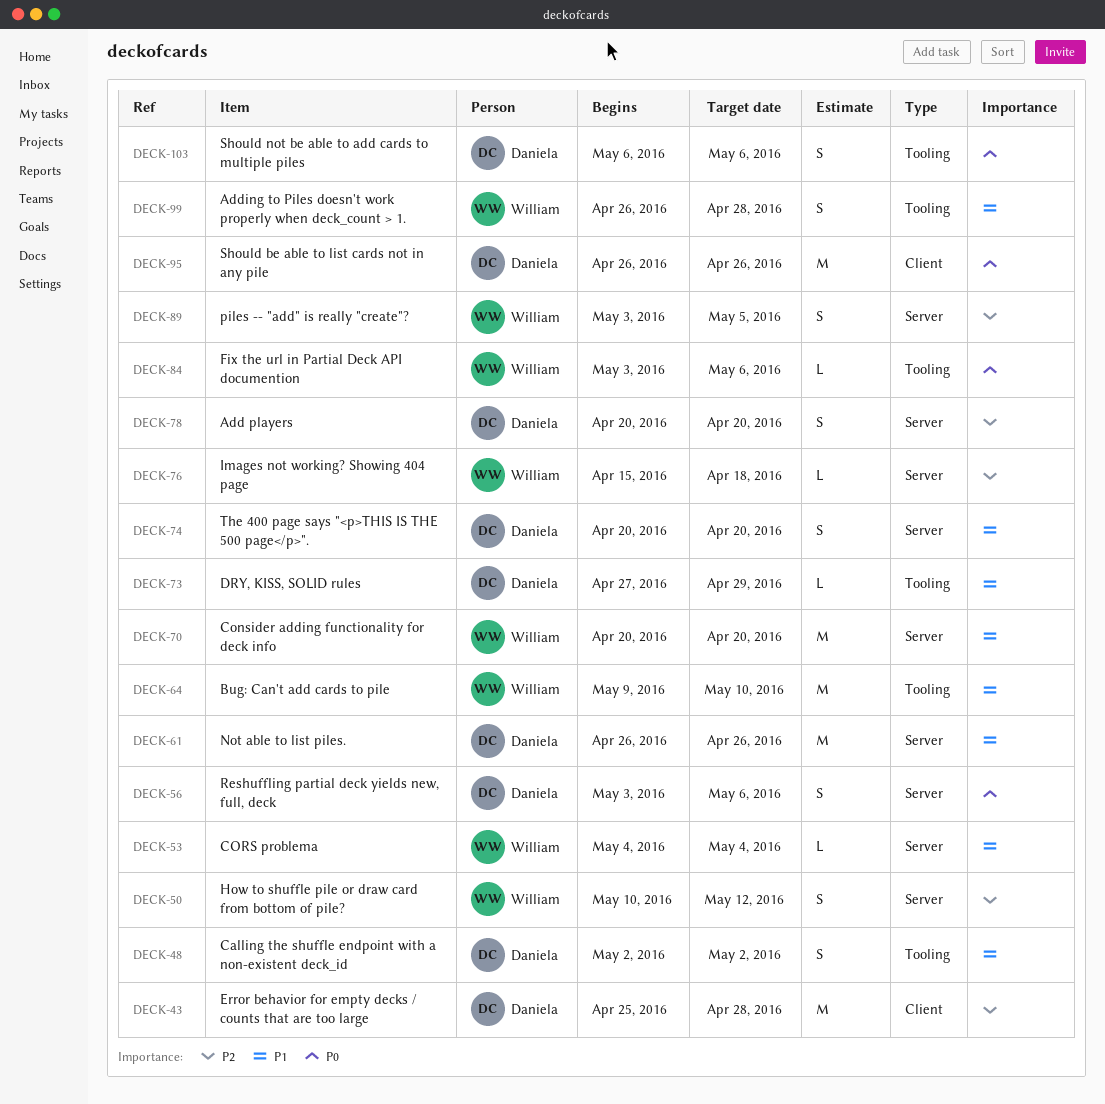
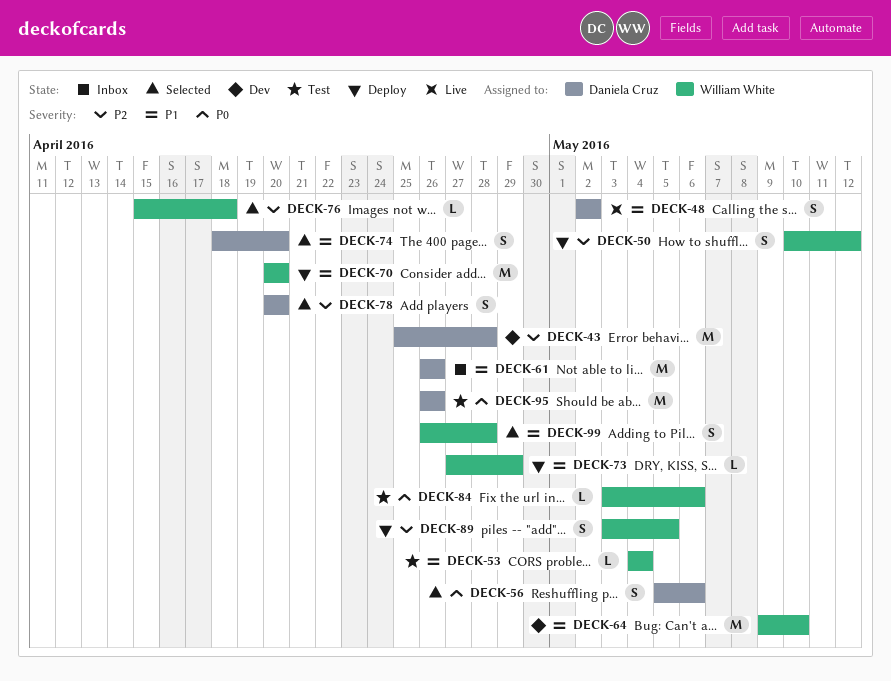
DECK-56, start: May 3 -> May 5
DECK-73, owner: Daniela Cruz -> William White
DECK-74, start: Apr 20 -> Apr 18
DECK-103: present -> none

